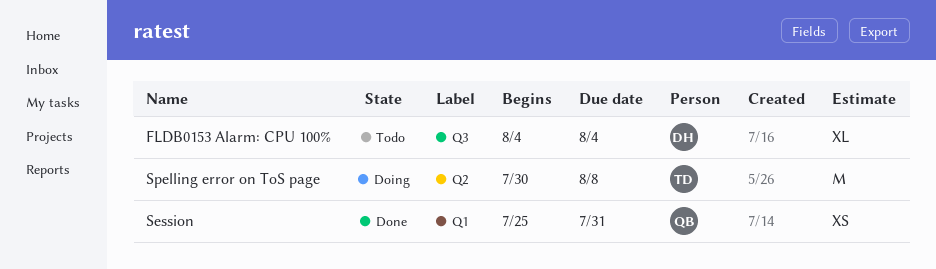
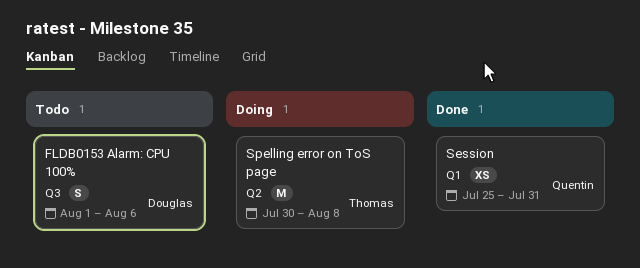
FLDB0153 Alarm: CPU 100%, estimate: XL -> S
FLDB0153 Alarm: CPU 100%, start: Aug 4 -> Aug 1
FLDB0153 Alarm: CPU 100%, due: Aug 4 -> Aug 6

